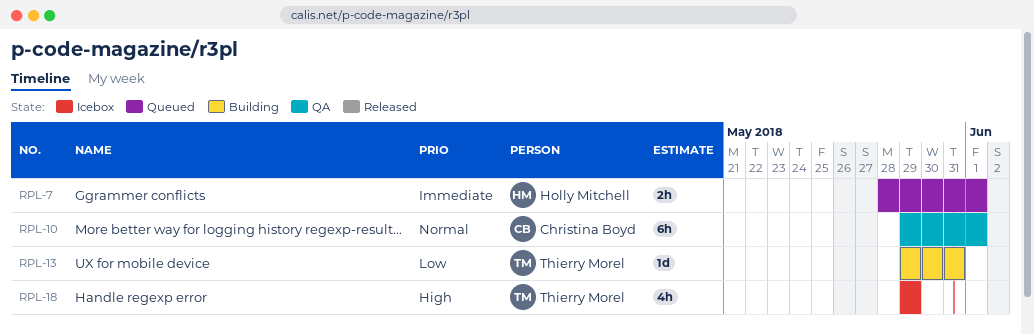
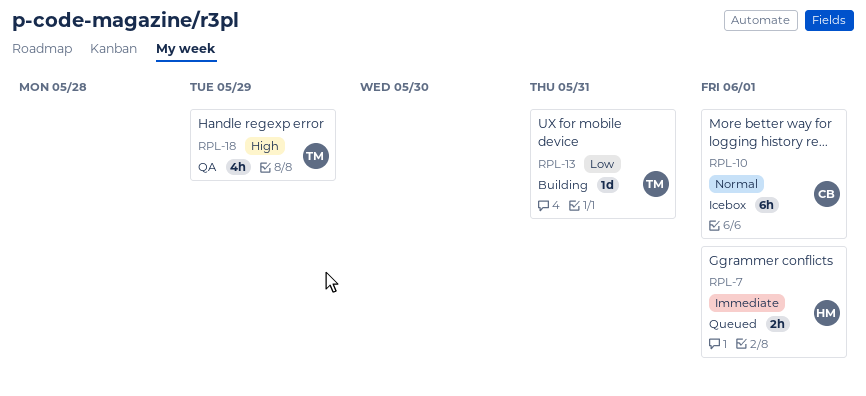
RPL-10, status: QA -> Icebox
RPL-18, status: Icebox -> QA

